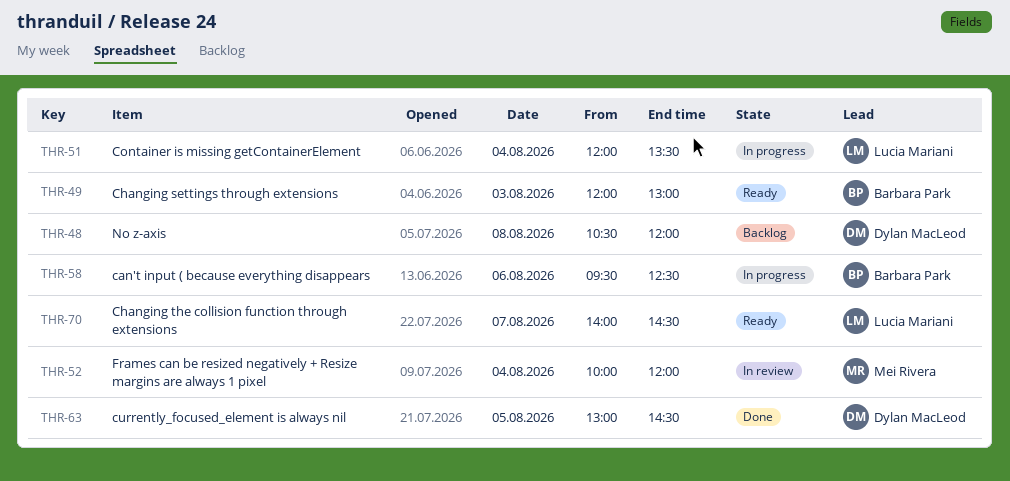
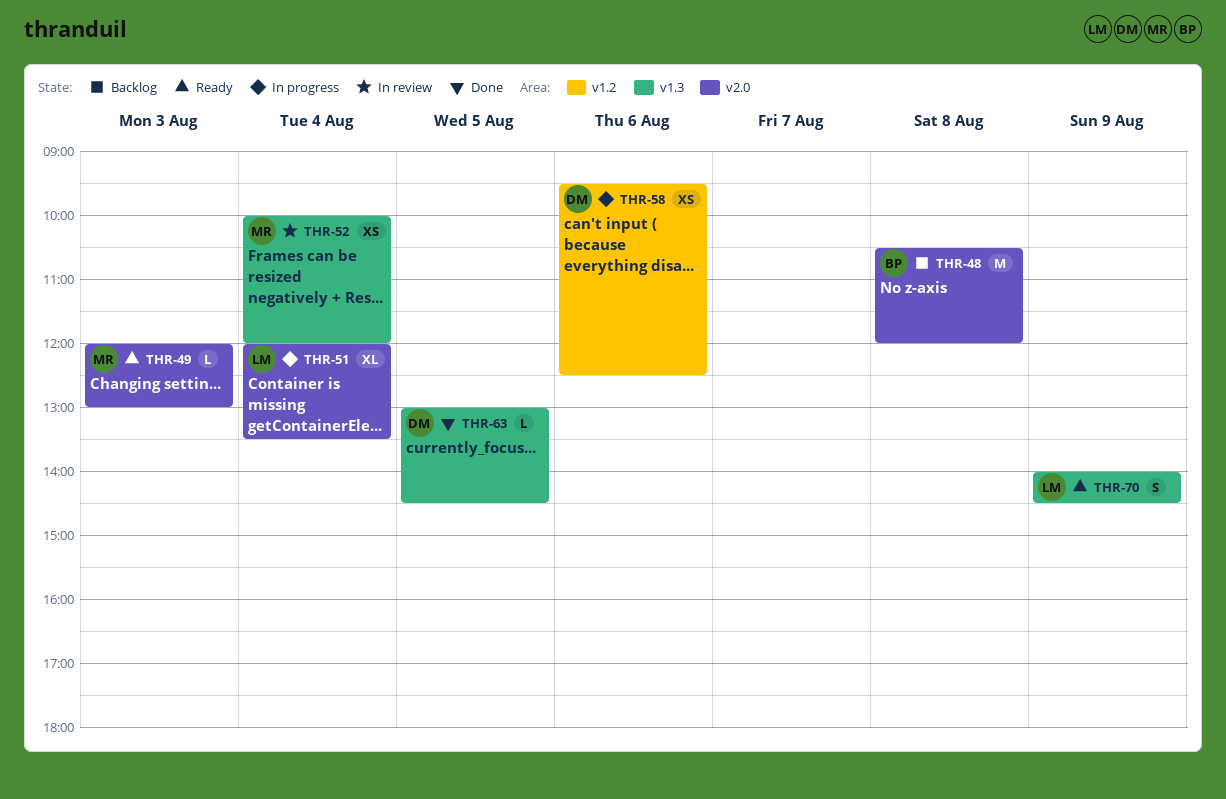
THR-48, owner: Dylan MacLeod -> Barbara Park
THR-49, owner: Barbara Park -> Mei Rivera
THR-58, owner: Barbara Park -> Dylan MacLeod
THR-70, day: Aug 7 -> Aug 9

